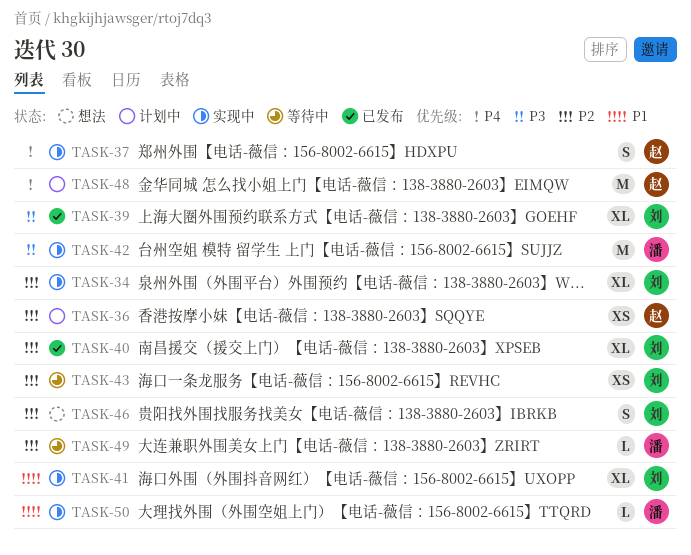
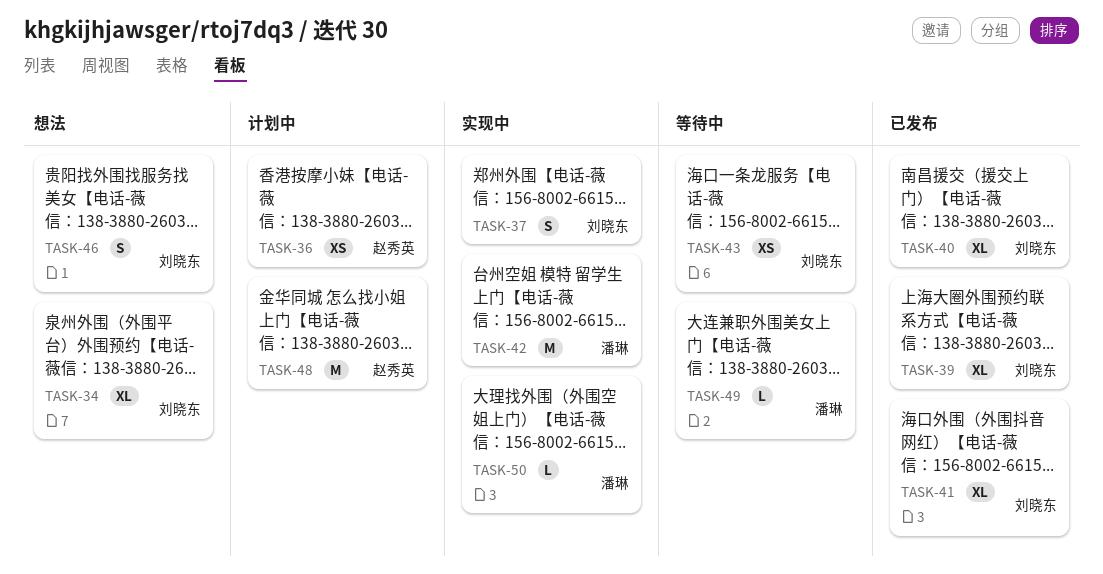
TASK-34, status: 实现中 -> 想法
TASK-37, owner: 赵秀英 -> 刘晓东
TASK-41, status: 实现中 -> 已发布

